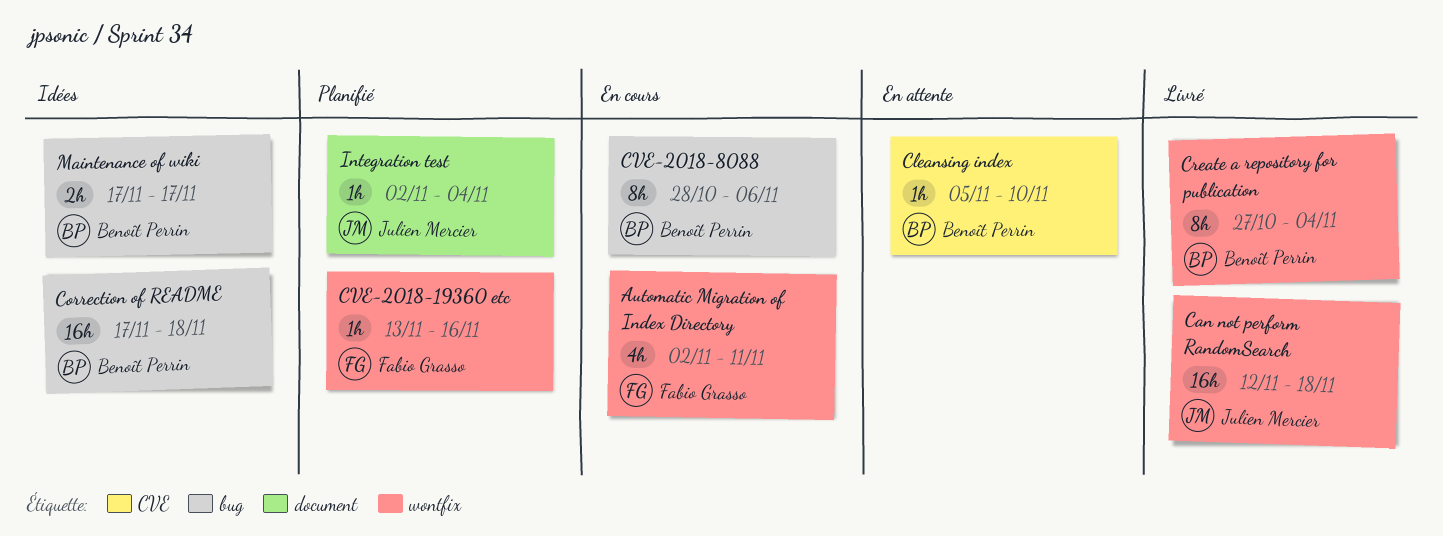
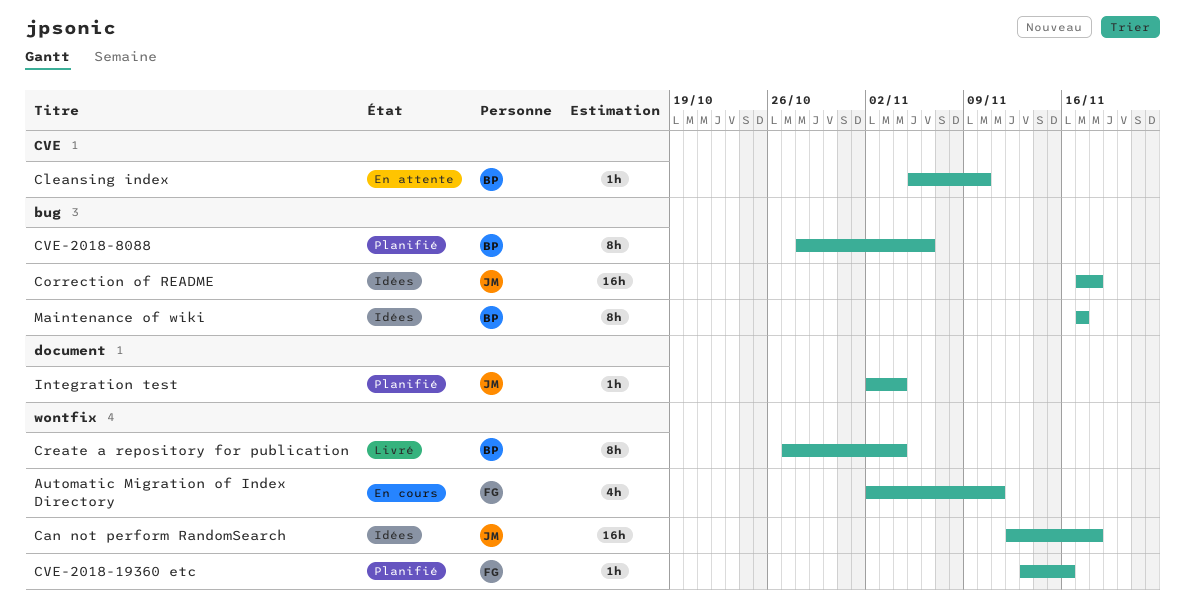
Can not perform RandomSearch, status: Livré -> Idées
Correction of README, owner: Benoît Perrin -> Julien Mercier
CVE-2018-8088, status: En cours -> Planifié
Maintenance of wiki, estimate: 2h -> 8h

